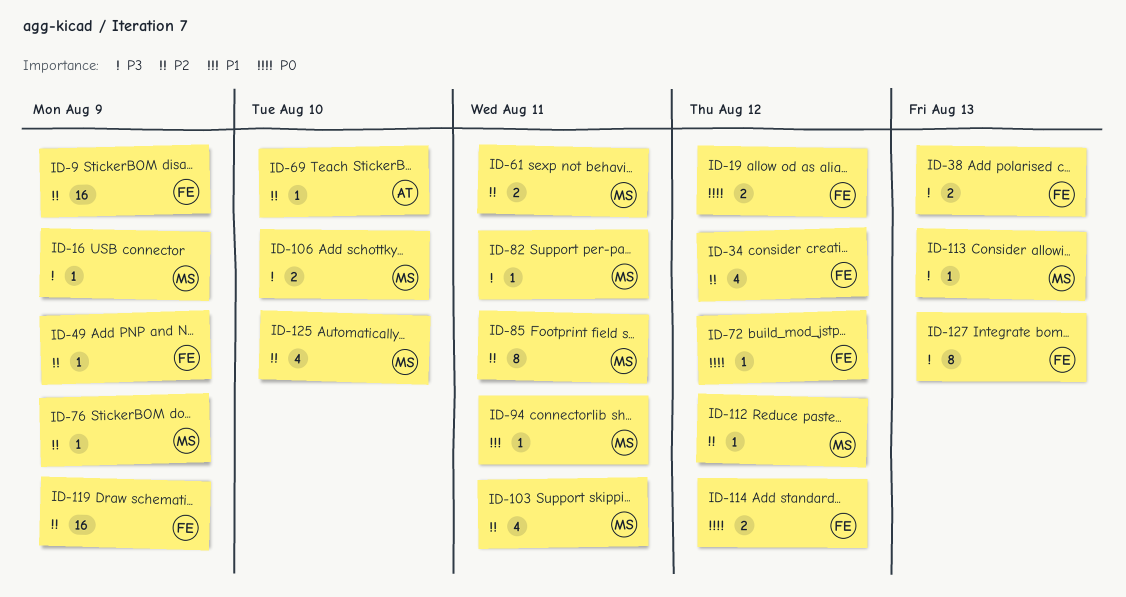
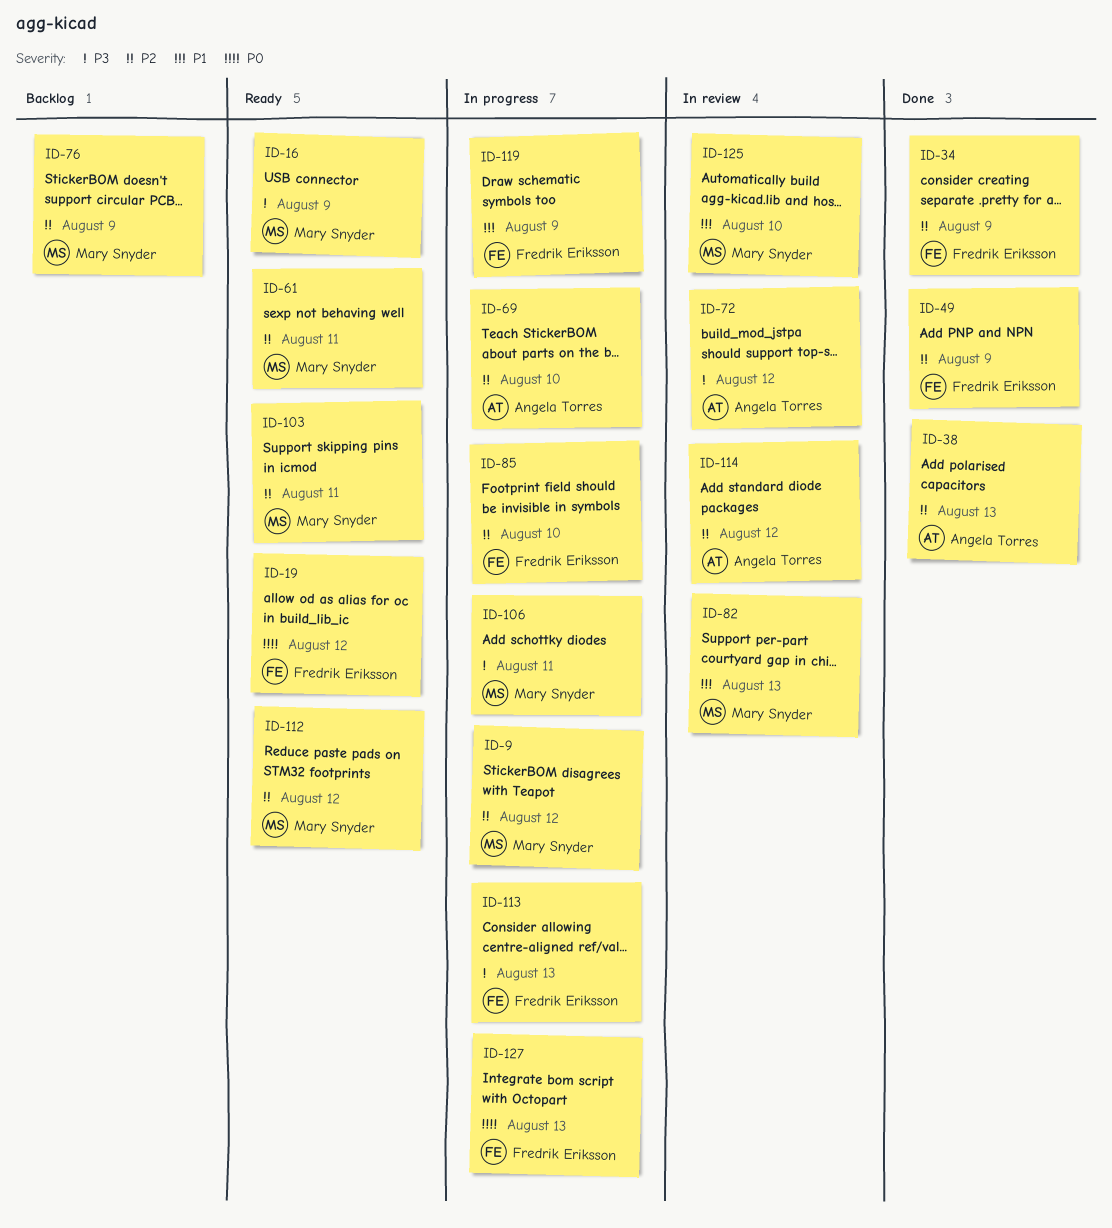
ID-9, owner: Fredrik Eriksson -> Mary Snyder
ID-9, due: Aug 9 -> Aug 12
ID-34, due: Aug 12 -> Aug 9
ID-38, owner: Fredrik Eriksson -> Angela Torres
ID-38, priority: P3 -> P2
ID-72, owner: Fredrik Eriksson -> Angela Torres
ID-72, priority: P0 -> P3
ID-82, priority: P3 -> P1
ID-82, due: Aug 11 -> Aug 13
ID-85, owner: Mary Snyder -> Fredrik Eriksson
ID-85, due: Aug 11 -> Aug 10
ID-94: present -> none
ID-106, due: Aug 10 -> Aug 11
ID-113, owner: Mary Snyder -> Fredrik Eriksson
ID-114, owner: Fredrik Eriksson -> Angela Torres
ID-114, priority: P0 -> P2
ID-119, priority: P2 -> P1
ID-125, priority: P2 -> P1
ID-127, priority: P3 -> P0

